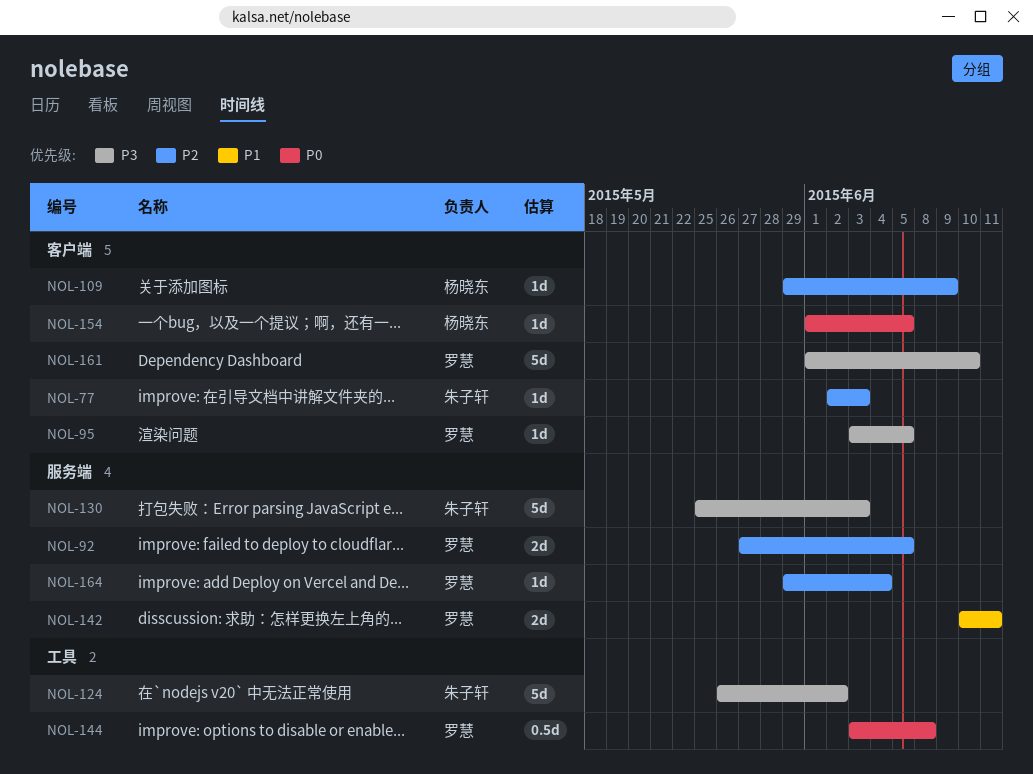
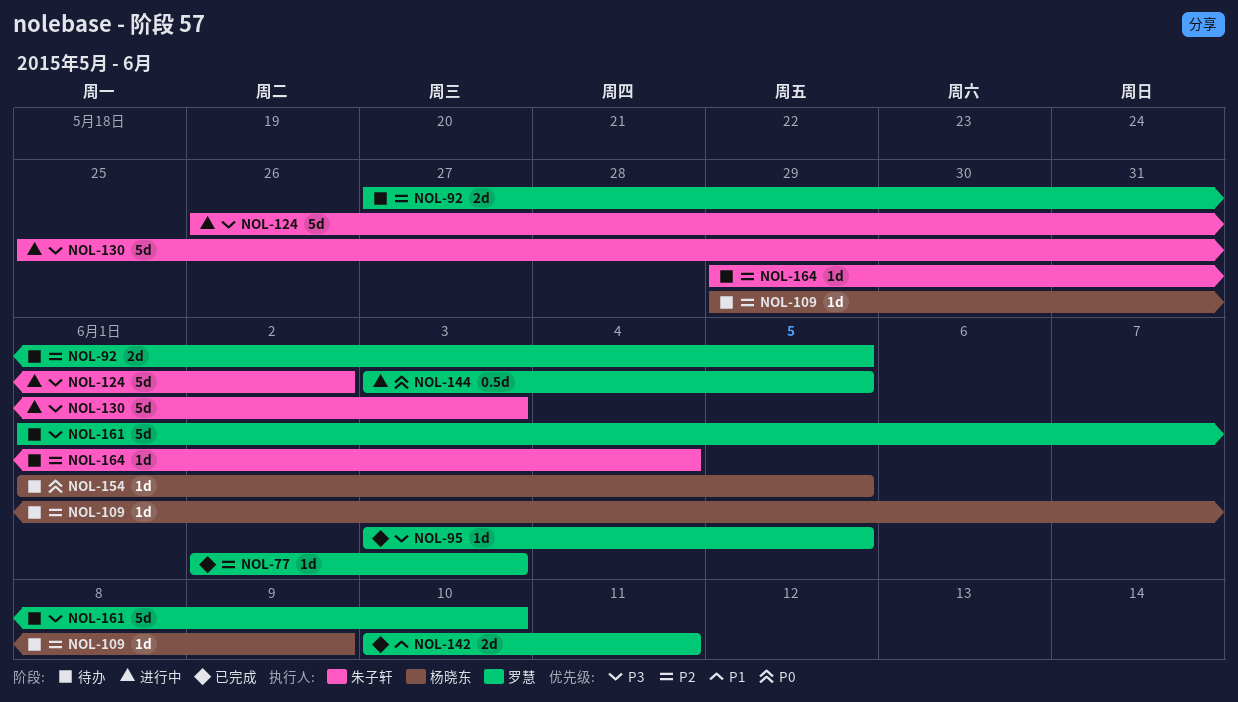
NOL-77, owner: 朱子轩 -> 罗慧
NOL-144, due: Jun 8 -> Jun 5
NOL-164, owner: 罗慧 -> 朱子轩

